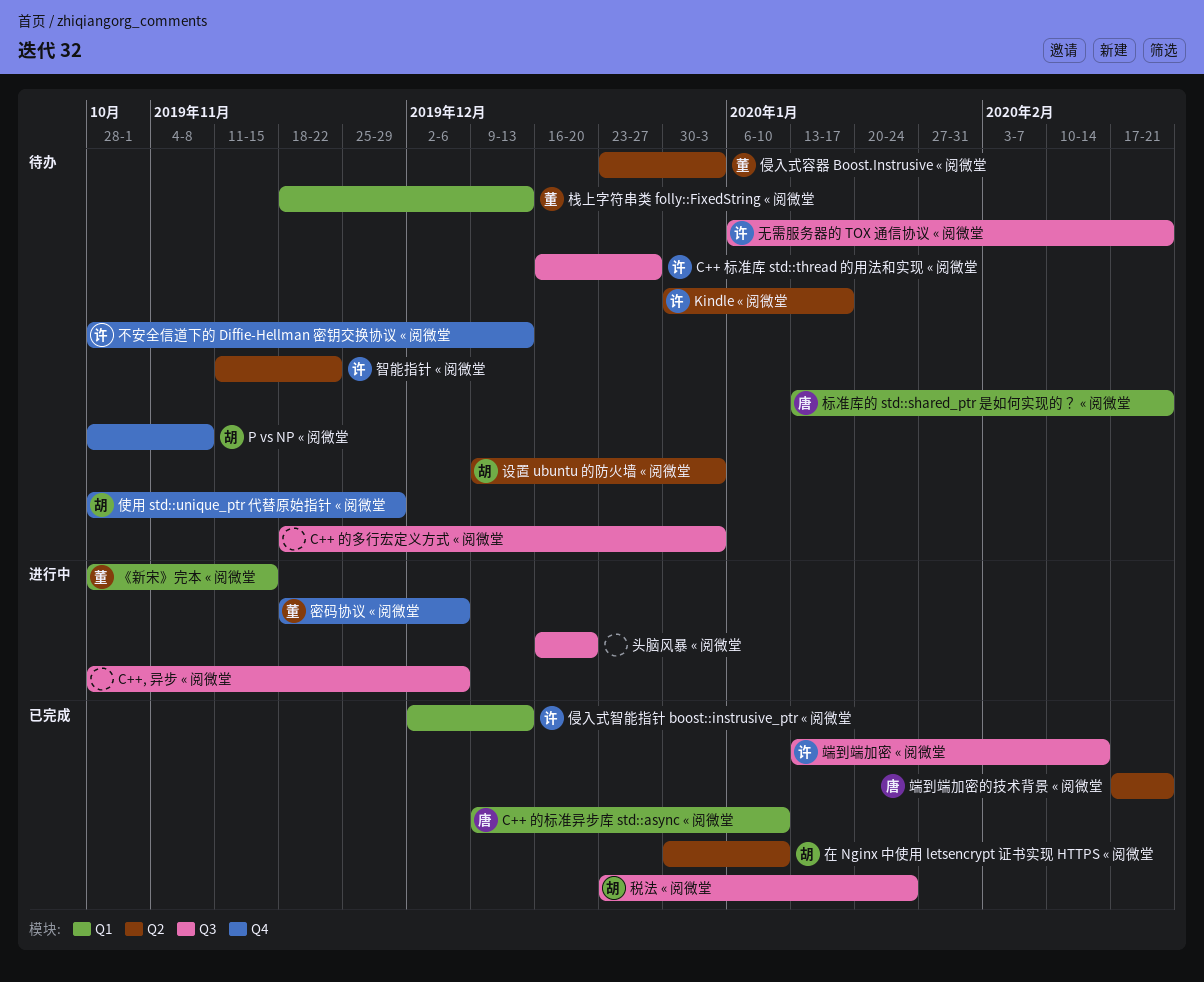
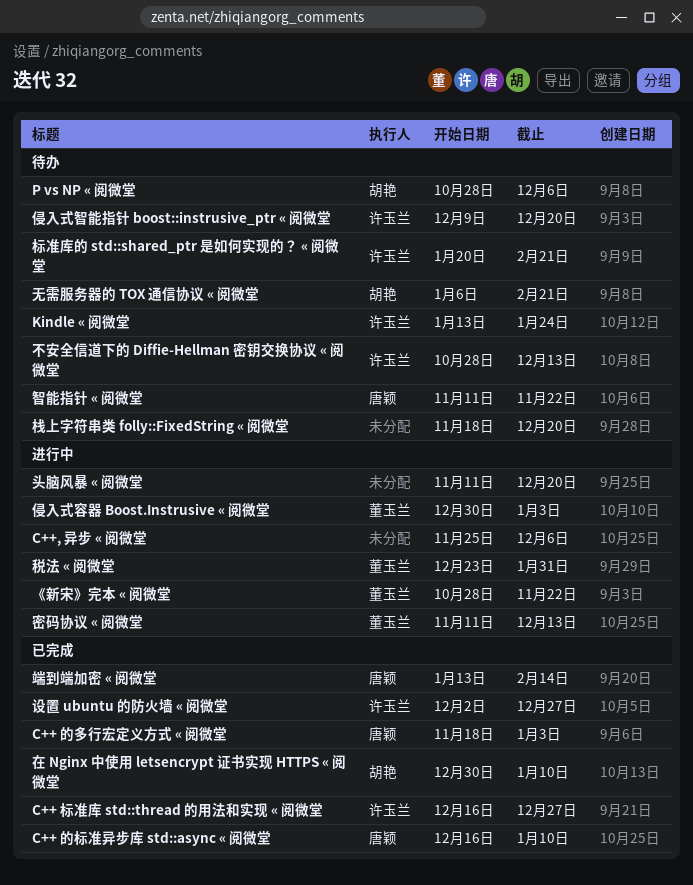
C++ 标准库 std::thread 的用法和实现 « 阅微堂, status: 待办 -> 已完成
C++ 的多行宏定义方式 « 阅微堂, status: 待办 -> 已完成
C++ 的多行宏定义方式 « 阅微堂, owner: none -> 唐颖
C++ 的标准异步库 std::async « 阅微堂, start: Dec 9 -> Dec 16
C++, 异步 « 阅微堂, start: Oct 28 -> Nov 25
Kindle « 阅微堂, start: Dec 30 -> Jan 13
Kindle « 阅微堂, due: Jan 17 -> Jan 24
P vs NP « 阅微堂, due: Nov 8 -> Dec 6
《新宋》完本 « 阅微堂, due: Nov 15 -> Nov 22
使用 std::unique_ptr 代替原始指针 « 阅微堂: present -> none
侵入式容器 Boost.Instrusive « 阅微堂, status: 待办 -> 进行中
侵入式容器 Boost.Instrusive « 阅微堂, start: Dec 23 -> Dec 30
侵入式智能指针 boost::instrusive_ptr « 阅微堂, status: 已完成 -> 待办
侵入式智能指针 boost::instrusive_ptr « 阅微堂, start: Dec 2 -> Dec 9
侵入式智能指针 boost::instrusive_ptr « 阅微堂, due: Dec 13 -> Dec 20
头脑风暴 « 阅微堂, start: Dec 16 -> Nov 11
密码协议 « 阅微堂, start: Nov 18 -> Nov 11
密码协议 « 阅微堂, due: Dec 6 -> Dec 13
无需服务器的 TOX 通信协议 « 阅微堂, owner: 许玉兰 -> 胡艳
智能指针 « 阅微堂, owner: 许玉兰 -> 唐颖
标准库的 std::shared_ptr 是如何实现的？ « 阅微堂, owner: 唐颖 -> 许玉兰
标准库的 std::shared_ptr 是如何实现的？ « 阅微堂, start: Jan 13 -> Jan 20
栈上字符串类 folly::FixedString « 阅微堂, owner: 董玉兰 -> none
栈上字符串类 folly::FixedString « 阅微堂, due: Dec 13 -> Dec 20
税法 « 阅微堂, status: 已完成 -> 进行中
税法 « 阅微堂, owner: 胡艳 -> 董玉兰
税法 « 阅微堂, due: Jan 24 -> Jan 31
端到端加密 « 阅微堂, owner: 许玉兰 -> 唐颖
端到端加密的技术背景 « 阅微堂: present -> none
设置 ubuntu 的防火墙 « 阅微堂, status: 待办 -> 已完成
设置 ubuntu 的防火墙 « 阅微堂, owner: 胡艳 -> 许玉兰
设置 ubuntu 的防火墙 « 阅微堂, start: Dec 9 -> Dec 2
设置 ubuntu 的防火墙 « 阅微堂, due: Jan 3 -> Dec 27

